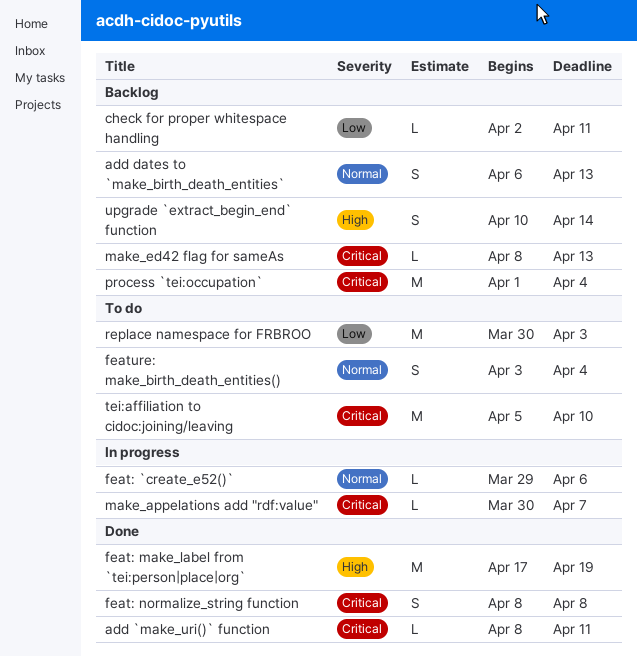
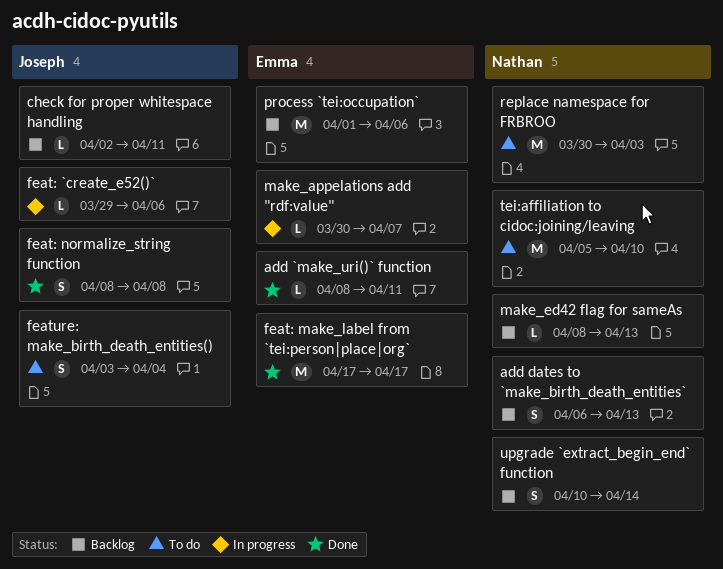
feat: make_label from `tei:person|place|org`, due: Apr 19 -> Apr 17
process `tei:occupation`, due: Apr 4 -> Apr 6

